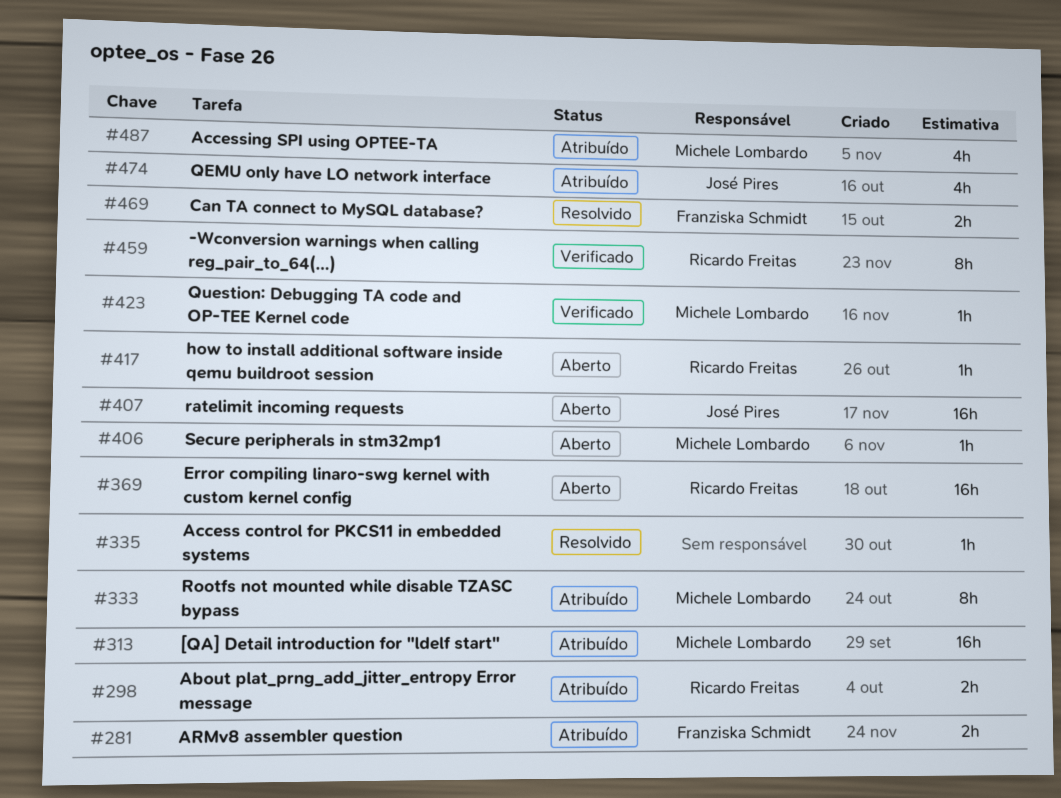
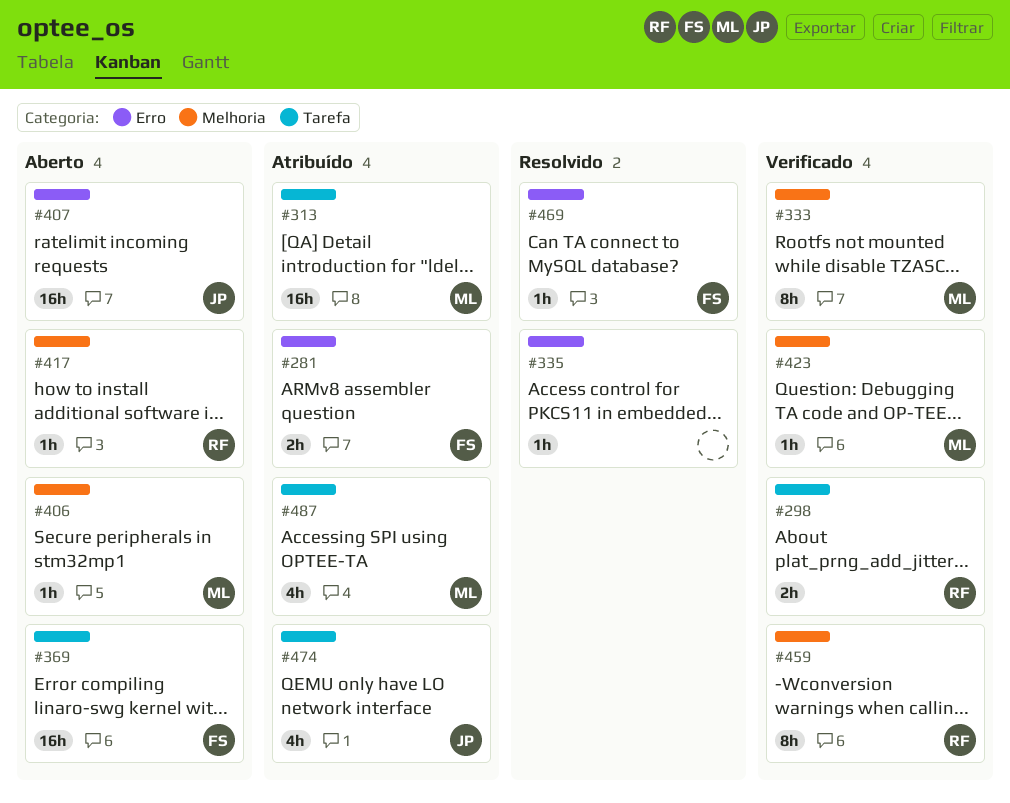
#298, status: Atribuído -> Verificado
#333, status: Atribuído -> Verificado
#369, owner: Ricardo Freitas -> Franziska Schmidt
#469, estimate: 2h -> 1h

